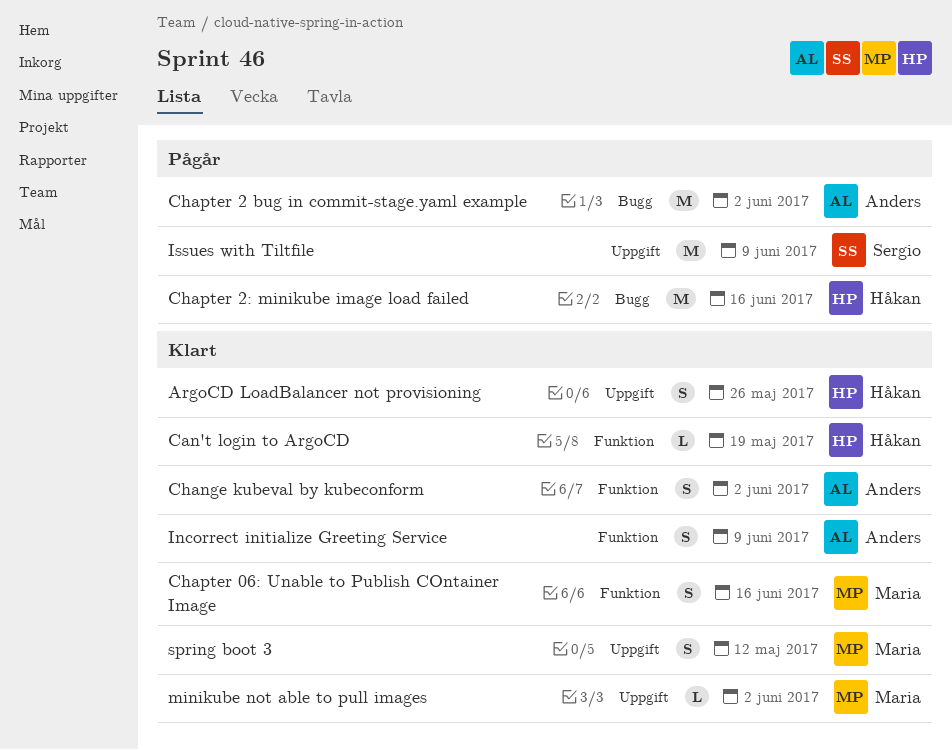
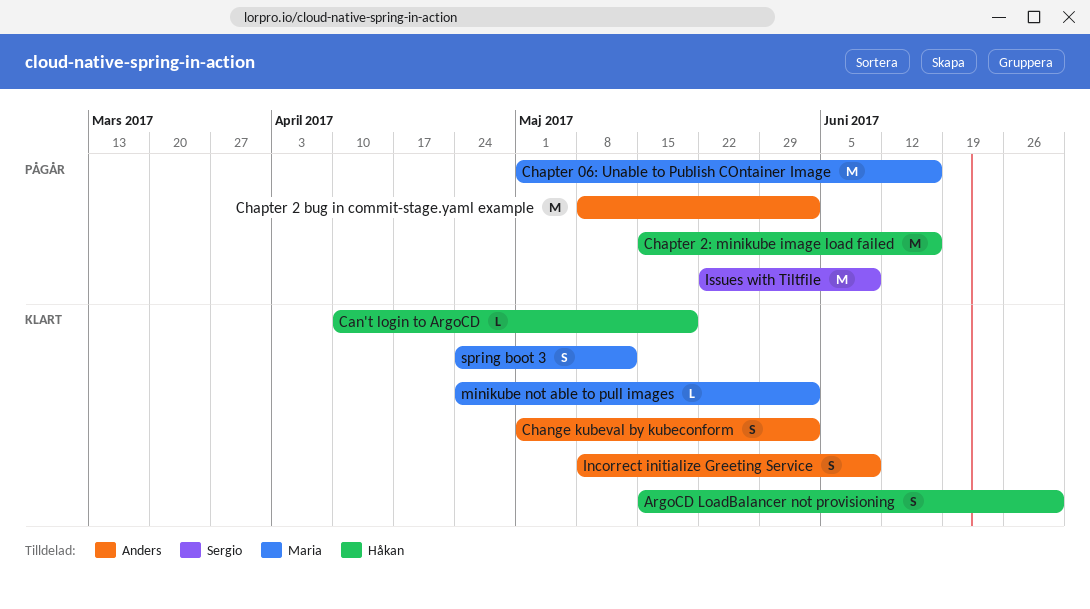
ArgoCD LoadBalancer not provisioning, due: May 26 -> Jun 30
Chapter 06: Unable to Publish COntainer Image, status: Klart -> Pågår
Chapter 06: Unable to Publish COntainer Image, estimate: S -> M

